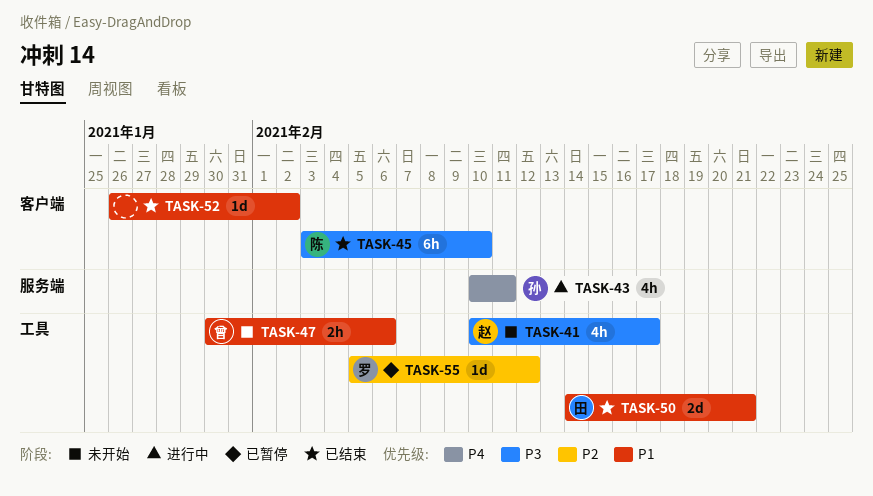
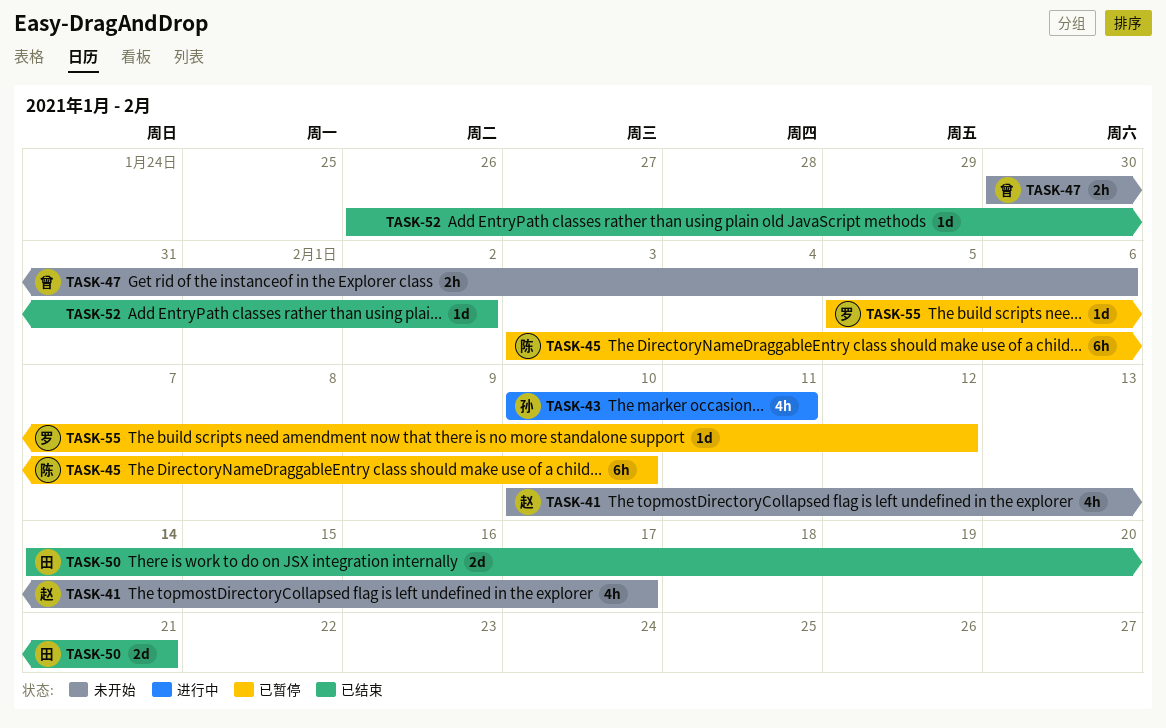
TASK-45, status: 已结束 -> 已暂停

